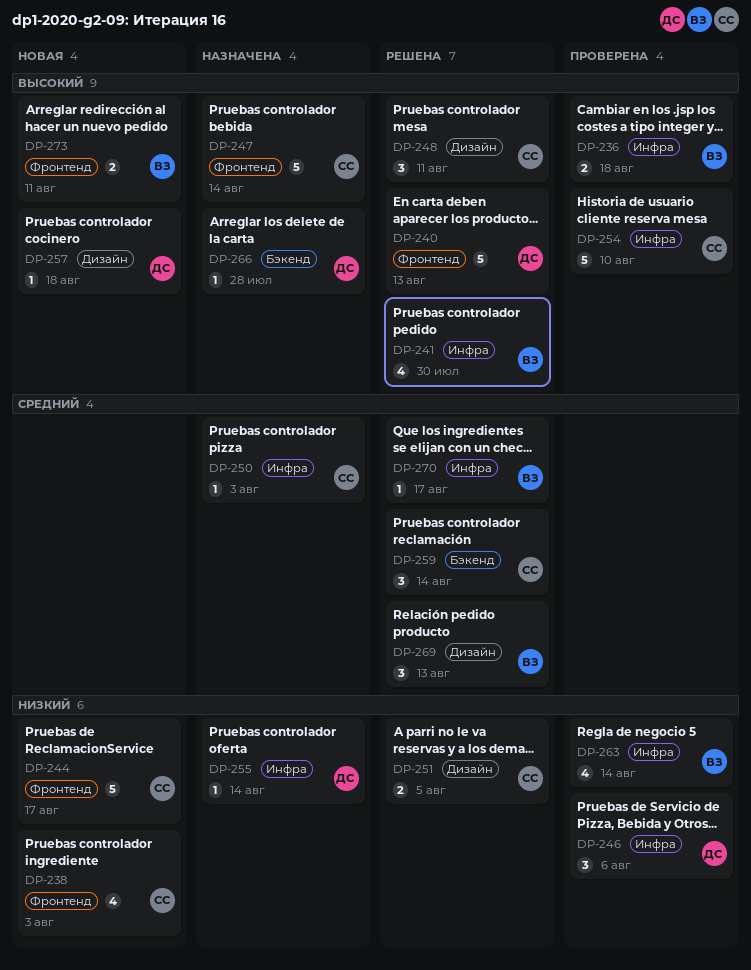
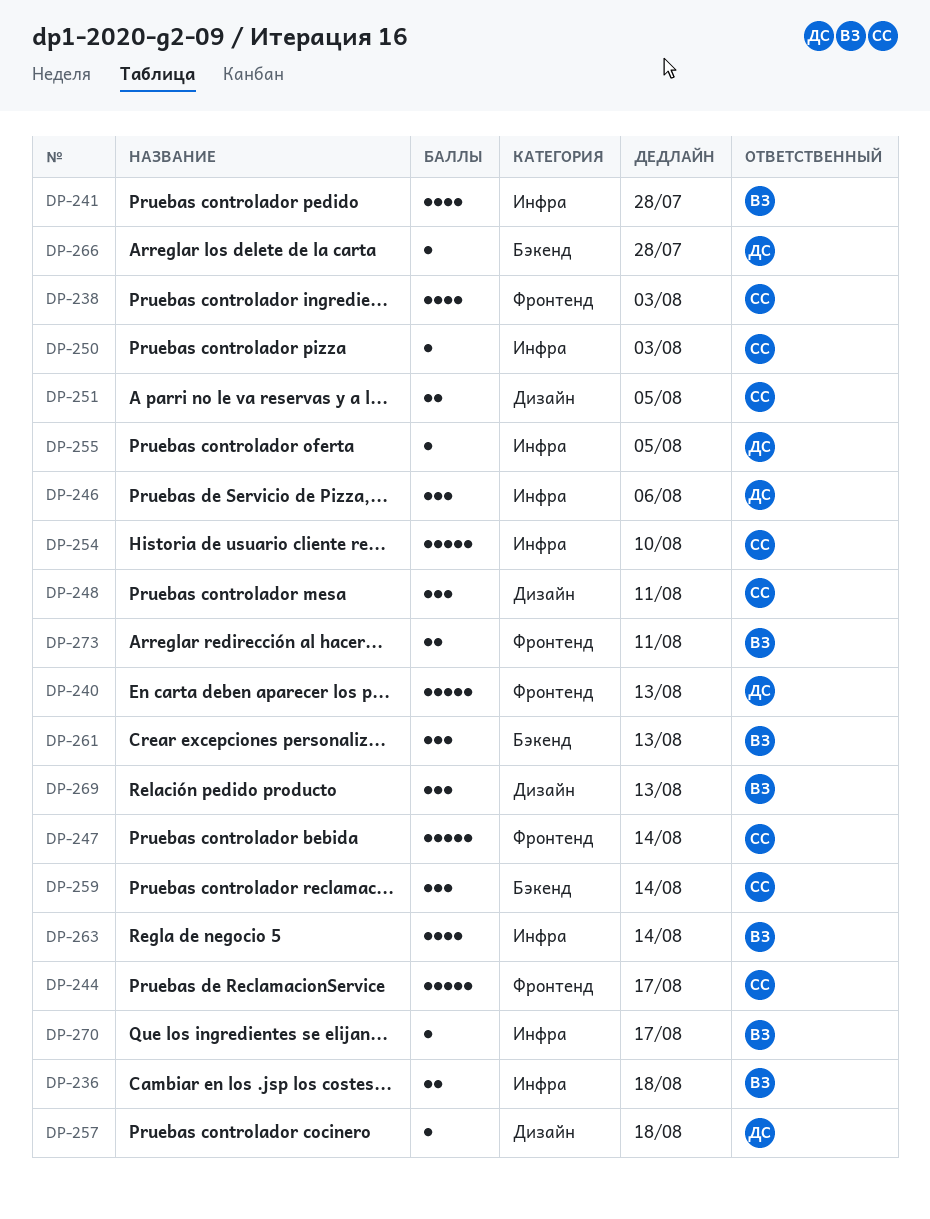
DP-241, due: Jul 30 -> Jul 28
DP-255, due: Aug 14 -> Aug 5
DP-261: none -> present

